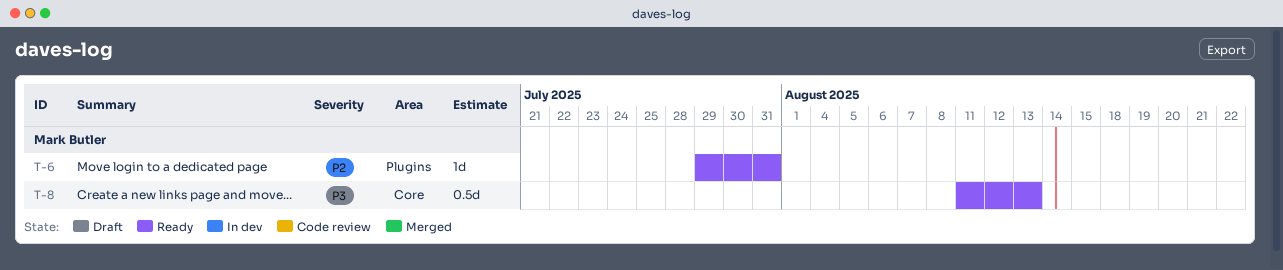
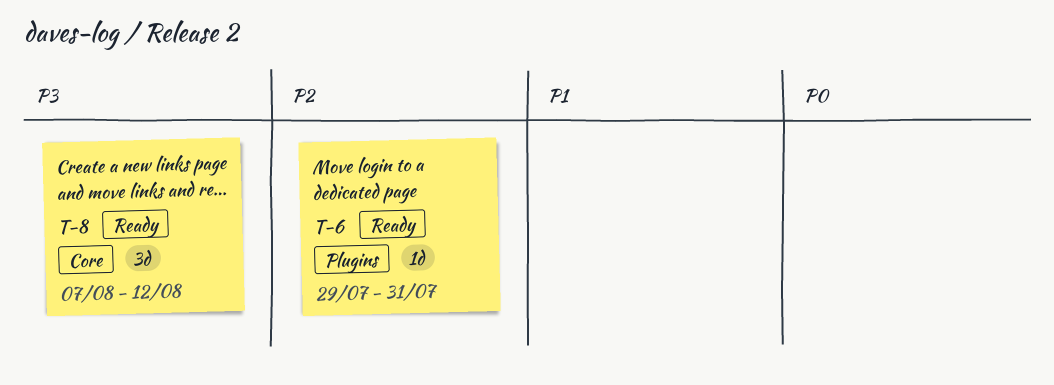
T-8, estimate: 0.5d -> 3d
T-8, start: Aug 11 -> Aug 7
T-8, due: Aug 13 -> Aug 12

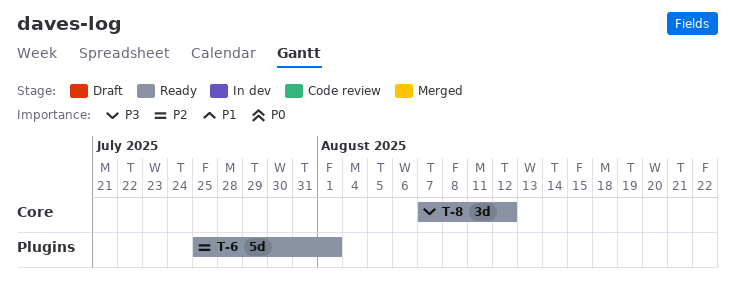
T-6, estimate: 1d -> 5d
T-6, start: Jul 29 -> Jul 25
T-6, due: Jul 31 -> Aug 1

